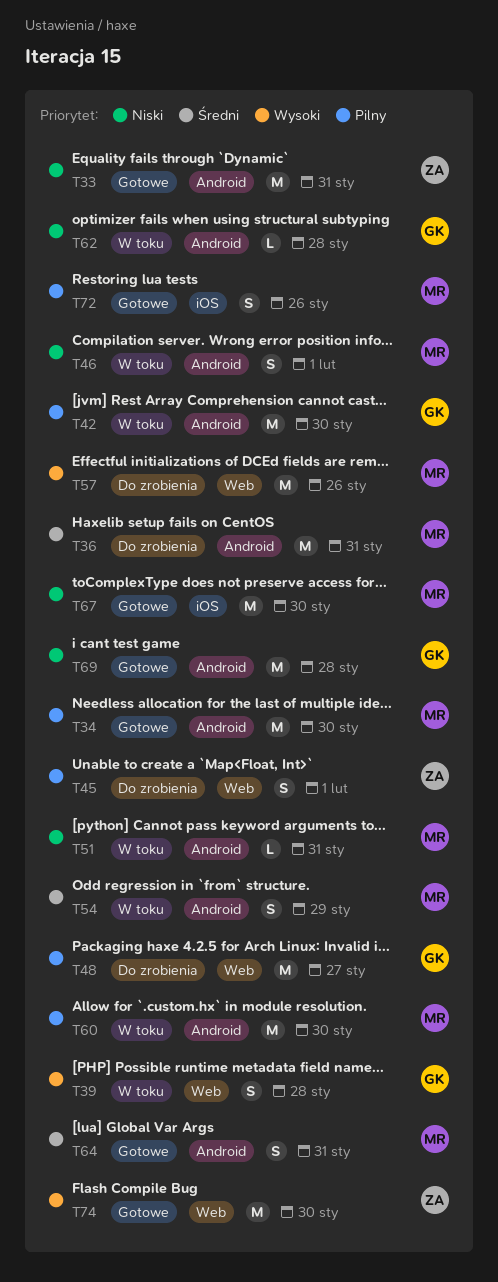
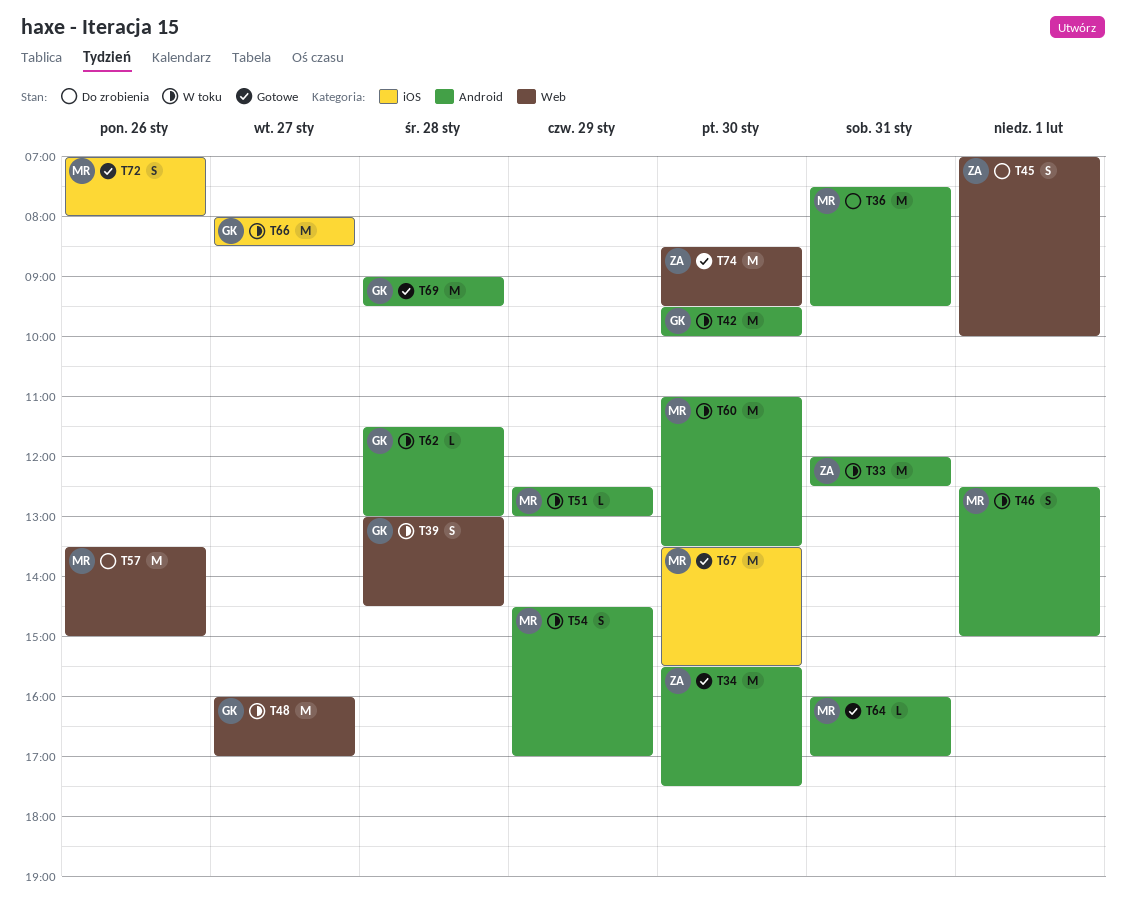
T33, status: Gotowe -> W toku
T34, owner: MR -> ZA
T48, status: Do zrobienia -> W toku
T51, day: Jan 31 -> Jan 29
T64, estimate: S -> L
T66: none -> present

